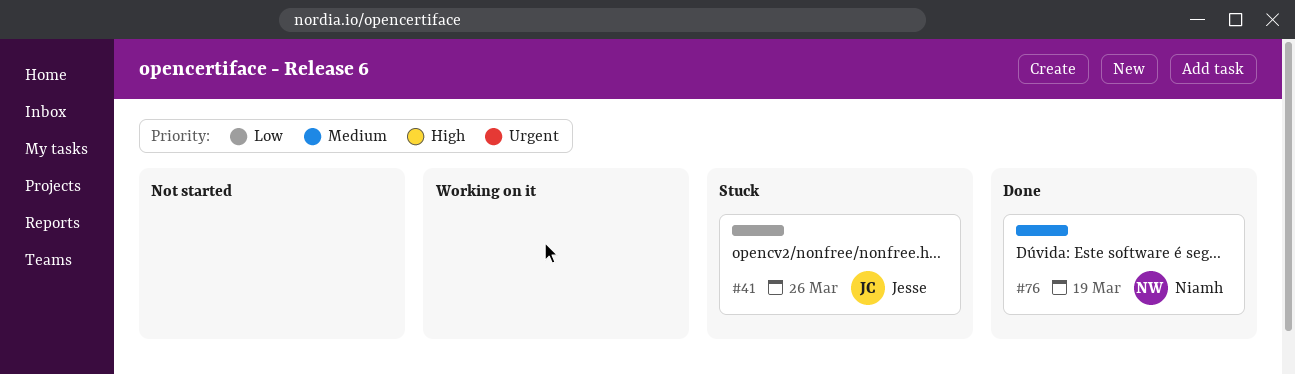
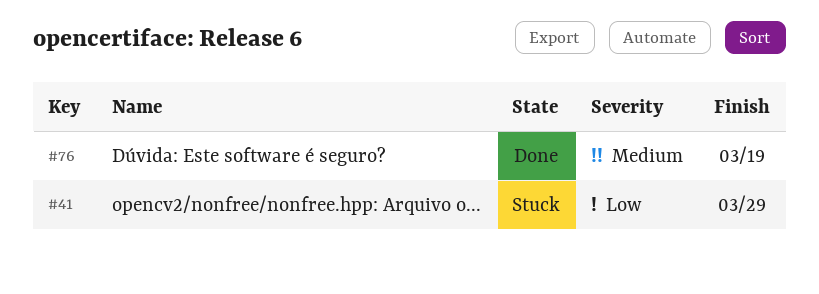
#41, due: Mar 26 -> Mar 29

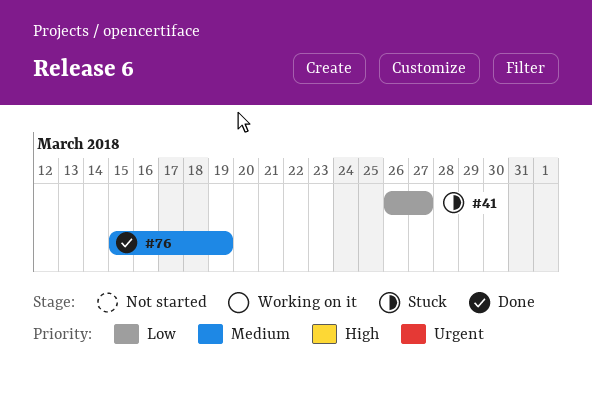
#41, due: Mar 29 -> Mar 27

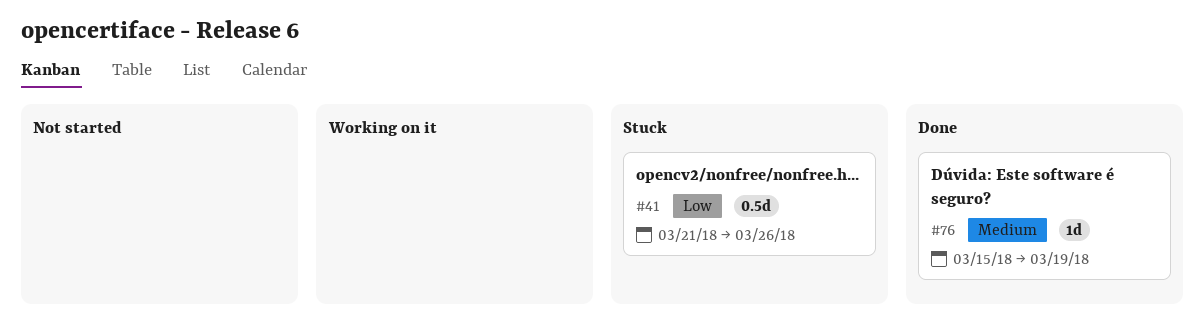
#41, start: Mar 26 -> Mar 21
#41, due: Mar 27 -> Mar 26

